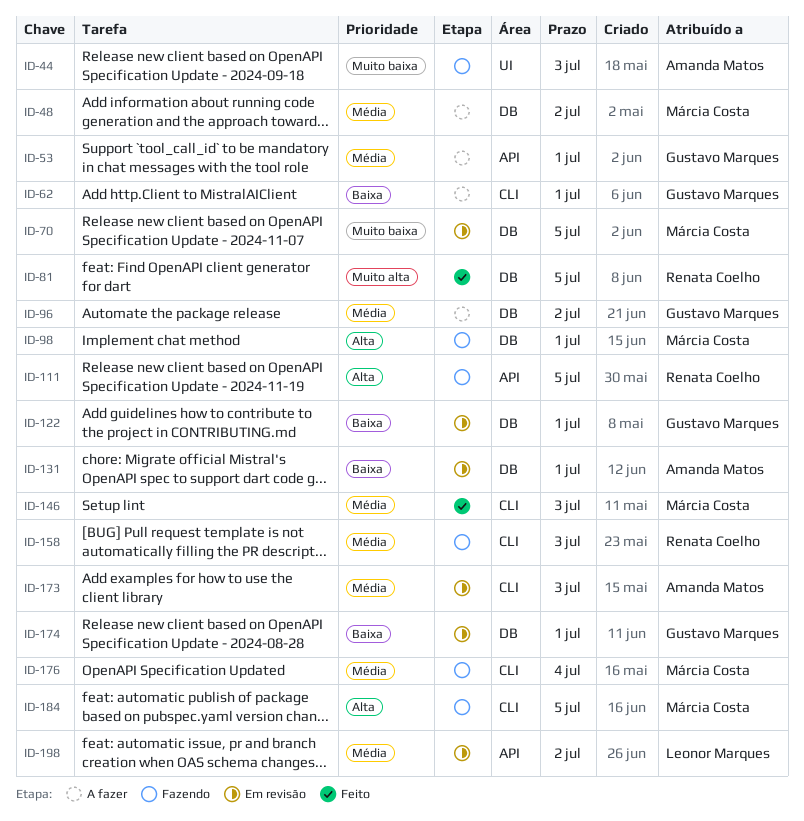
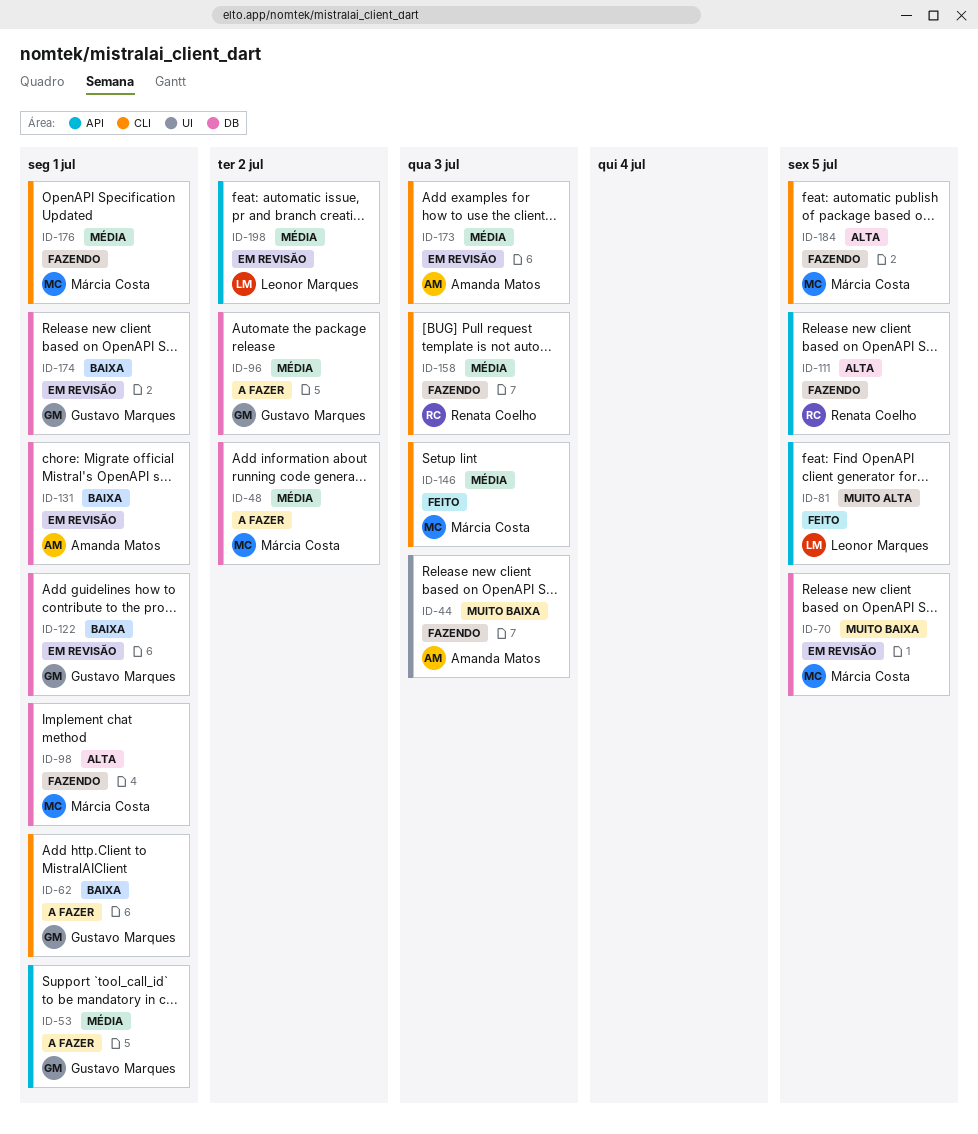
ID-81, owner: Renata Coelho -> Leonor Marques
ID-81, label: DB -> API
ID-176, due: Jul 4 -> Jul 1

